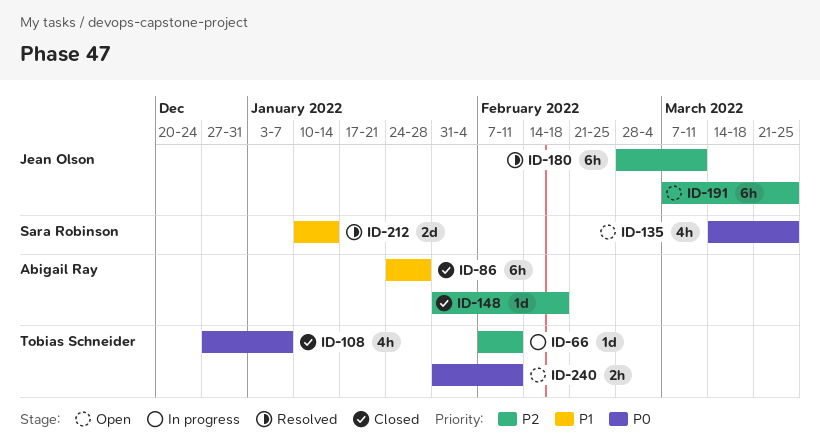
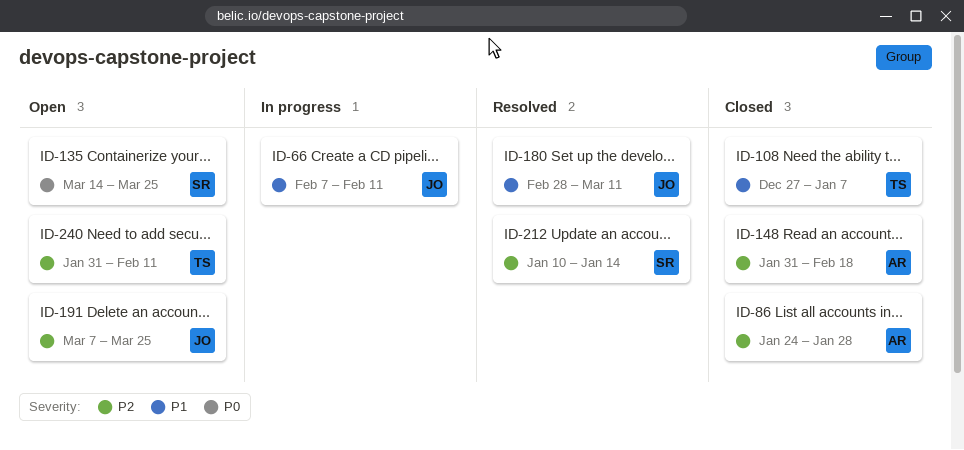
ID-66, owner: Tobias Schneider -> Jean Olson
ID-66, priority: P2 -> P1
ID-86, priority: P1 -> P2
ID-108, priority: P0 -> P1
ID-180, priority: P2 -> P1
ID-212, priority: P1 -> P2
ID-240, priority: P0 -> P2

